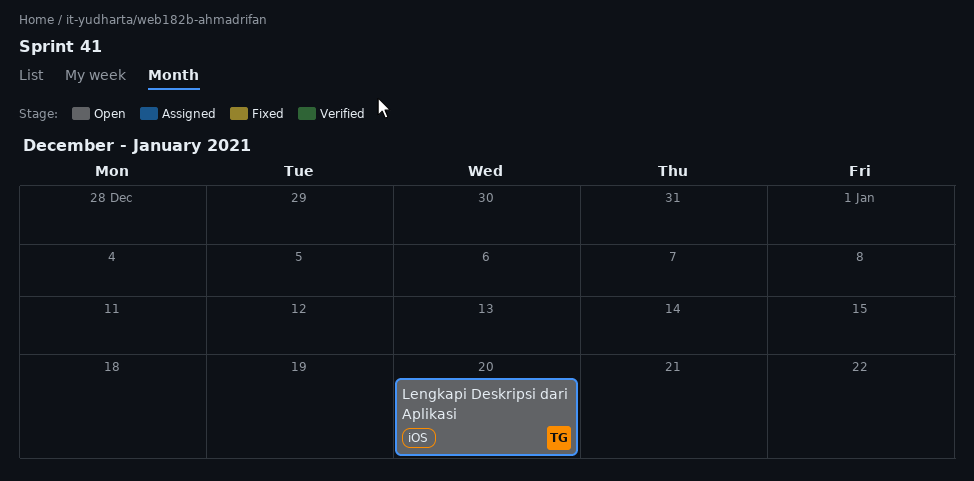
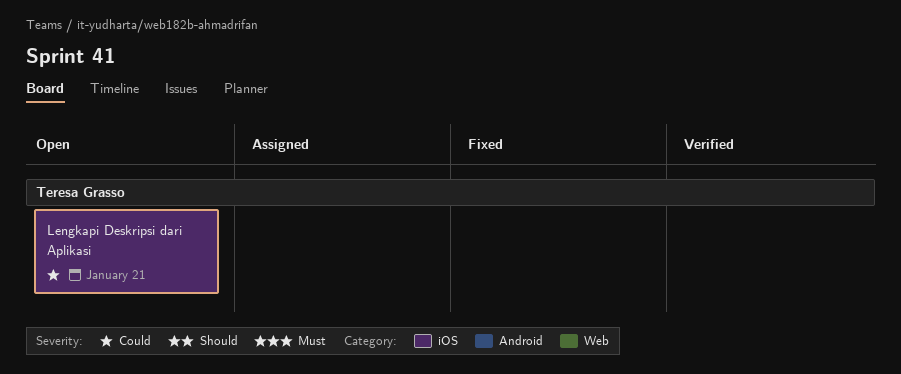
Lengkapi Deskripsi dari Aplikasi, due: Jan 20 -> Jan 21

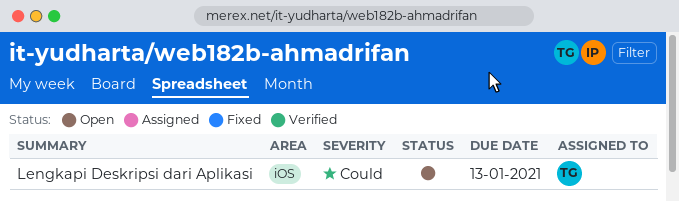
Lengkapi Deskripsi dari Aplikasi, due: Jan 21 -> Jan 13

